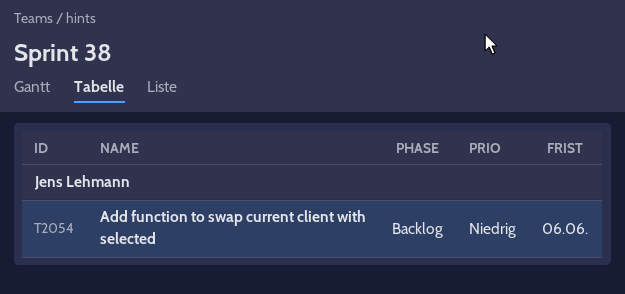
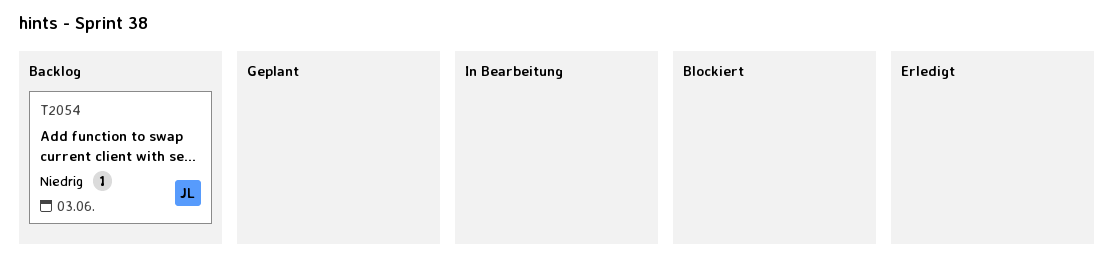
T2054, due: Jun 6 -> Jun 3

